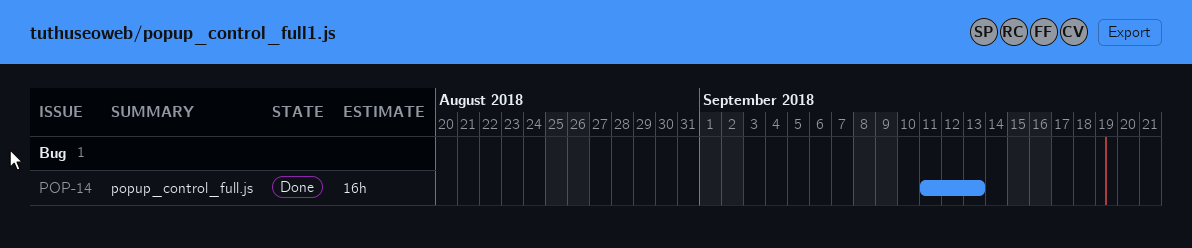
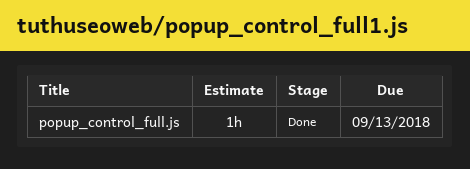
popup_control_full.js, estimate: 16h -> 1h

